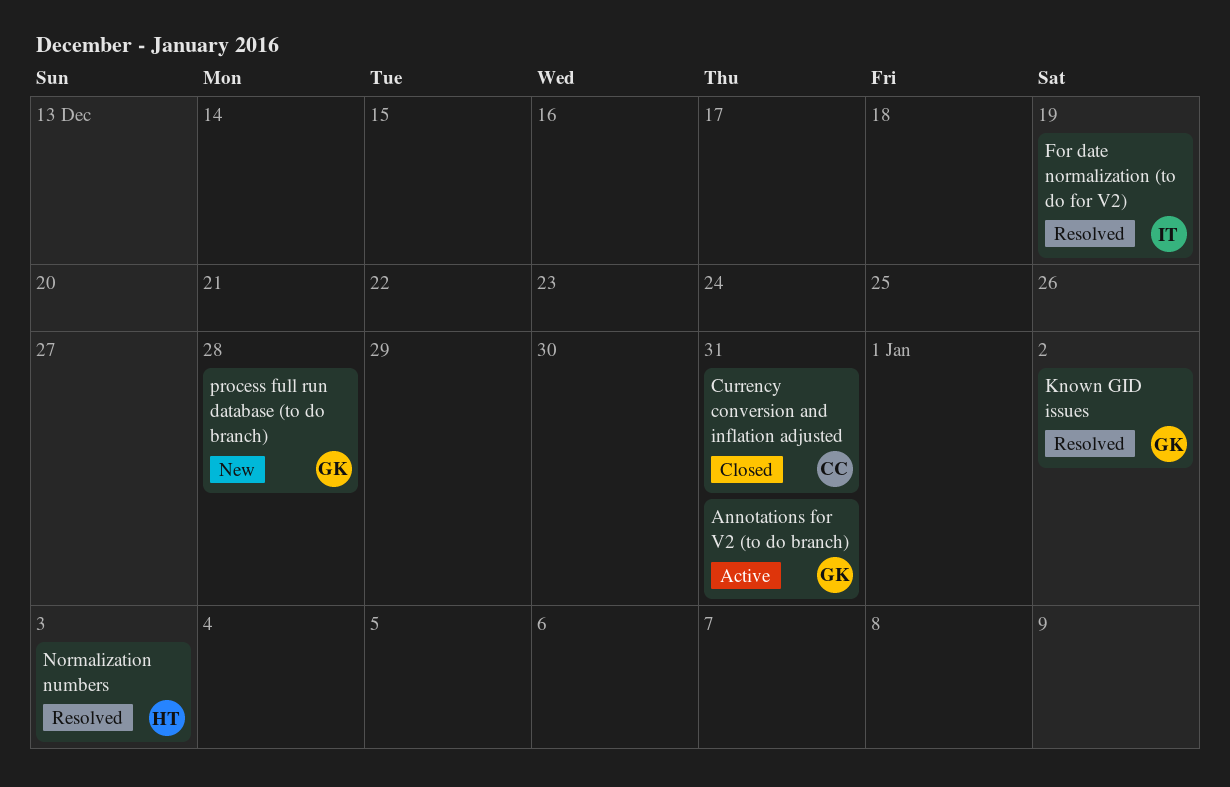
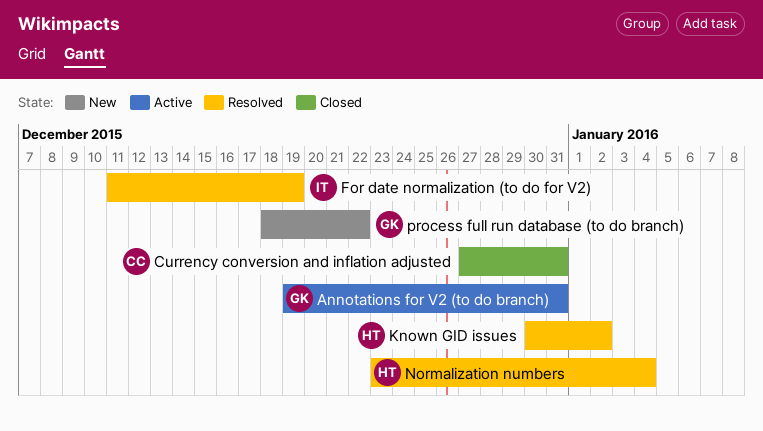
Known GID issues, owner: GK -> HT
Normalization numbers, due: Jan 3 -> Jan 4
process full run database (to do branch), due: Dec 28 -> Dec 22

